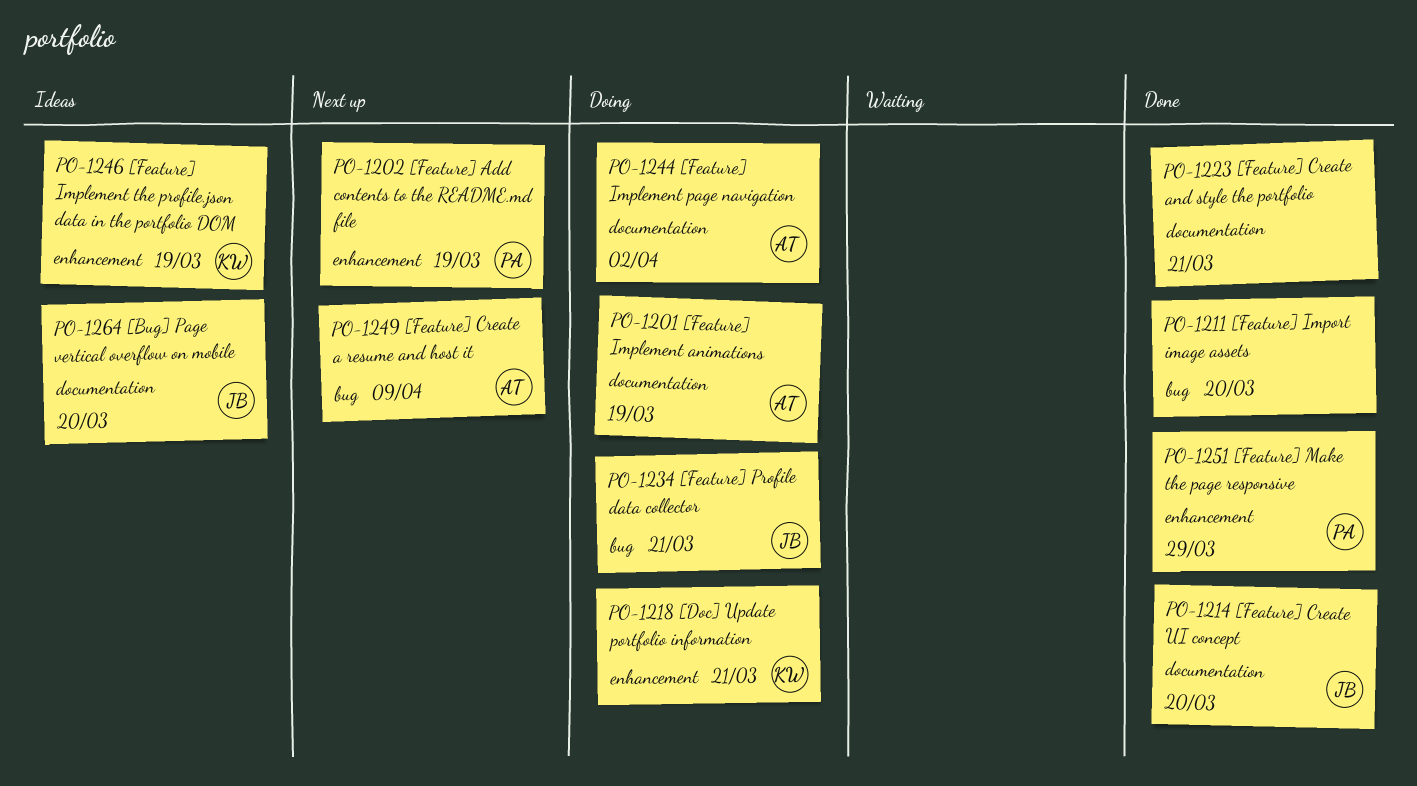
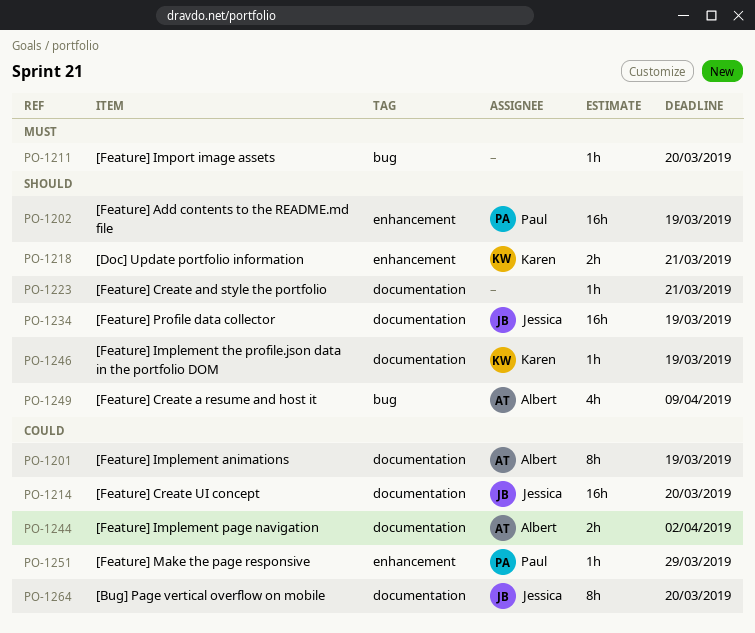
PO-1234, label: bug -> documentation
PO-1234, due: Mar 21 -> Mar 19
PO-1246, label: enhancement -> documentation

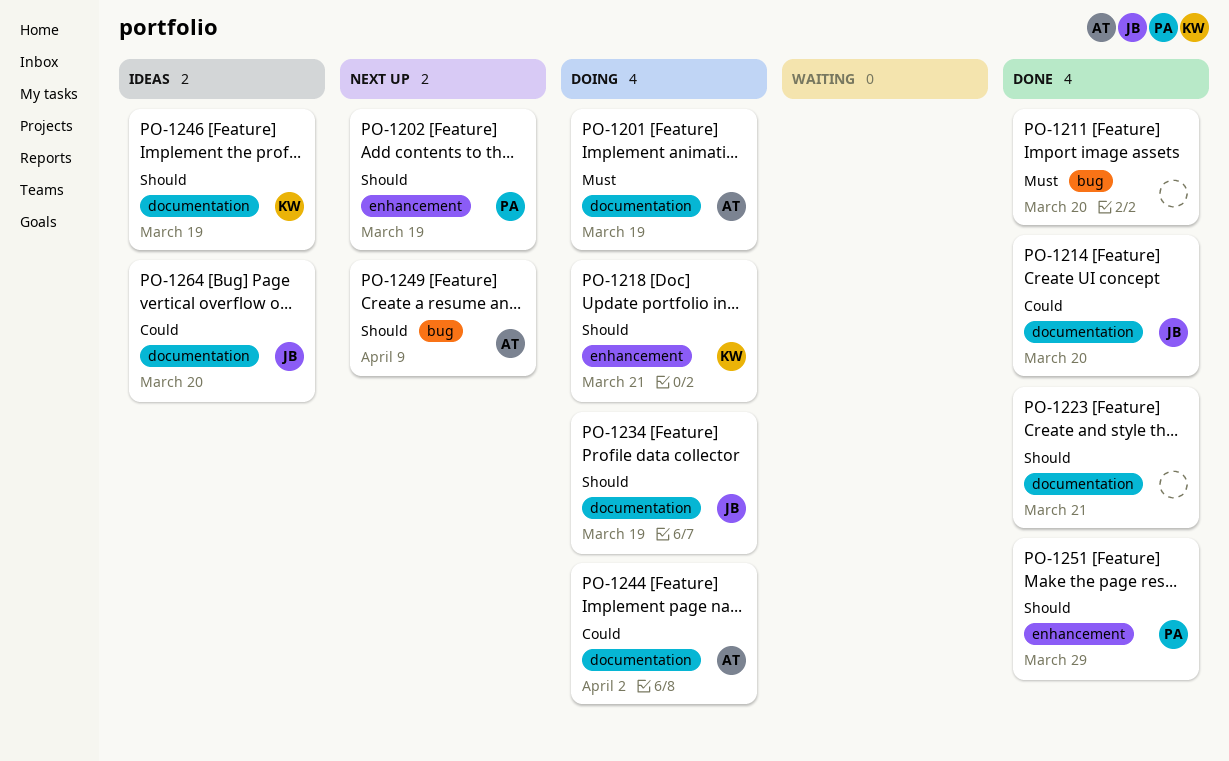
PO-1201, priority: Could -> Must
PO-1251, priority: Could -> Should

